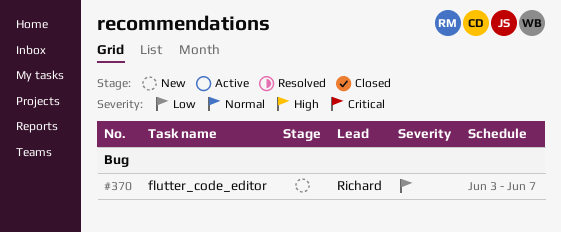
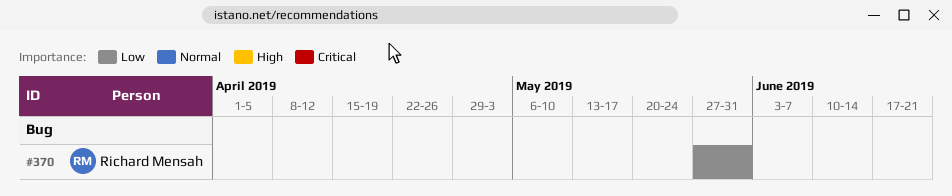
#370, start: Jun 3 -> May 27
#370, due: Jun 7 -> May 31

